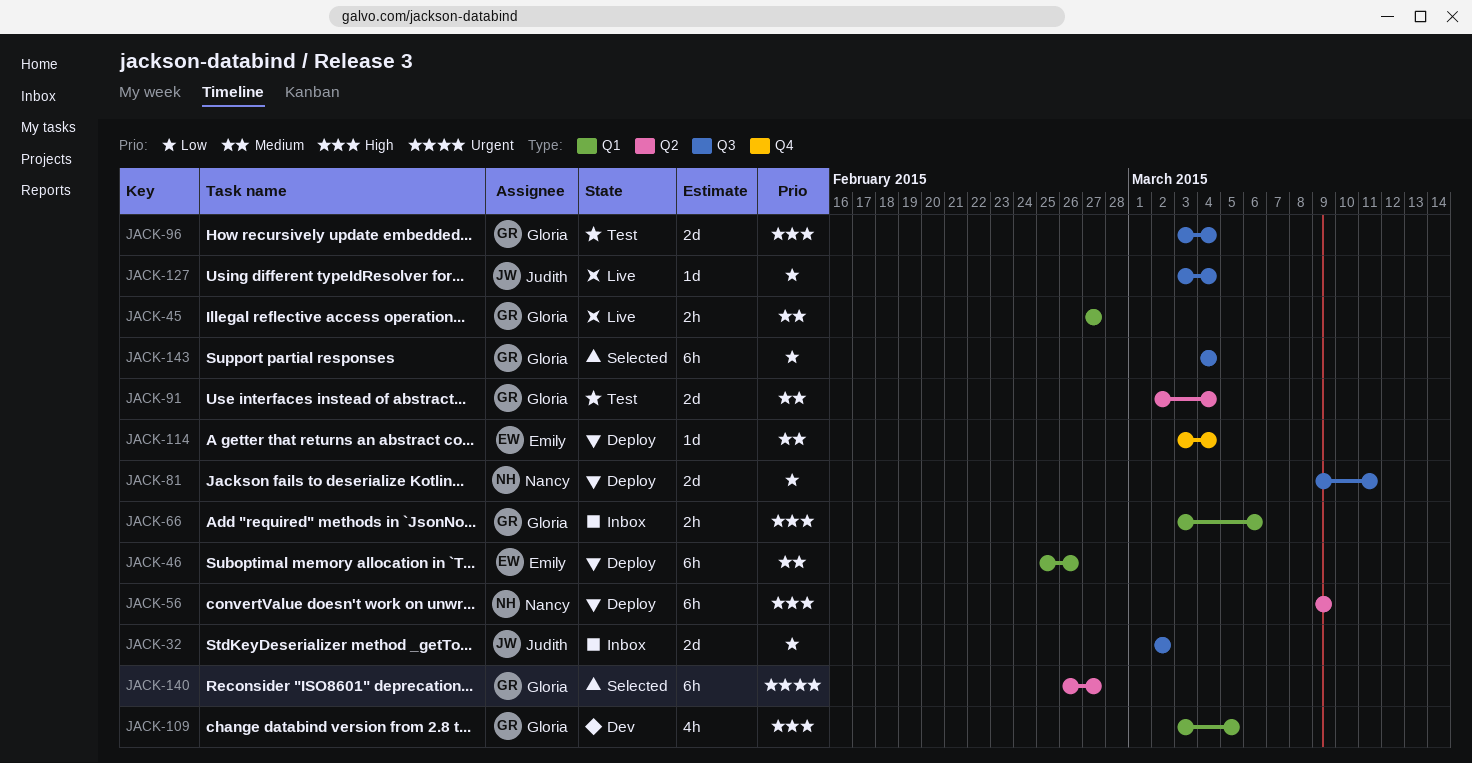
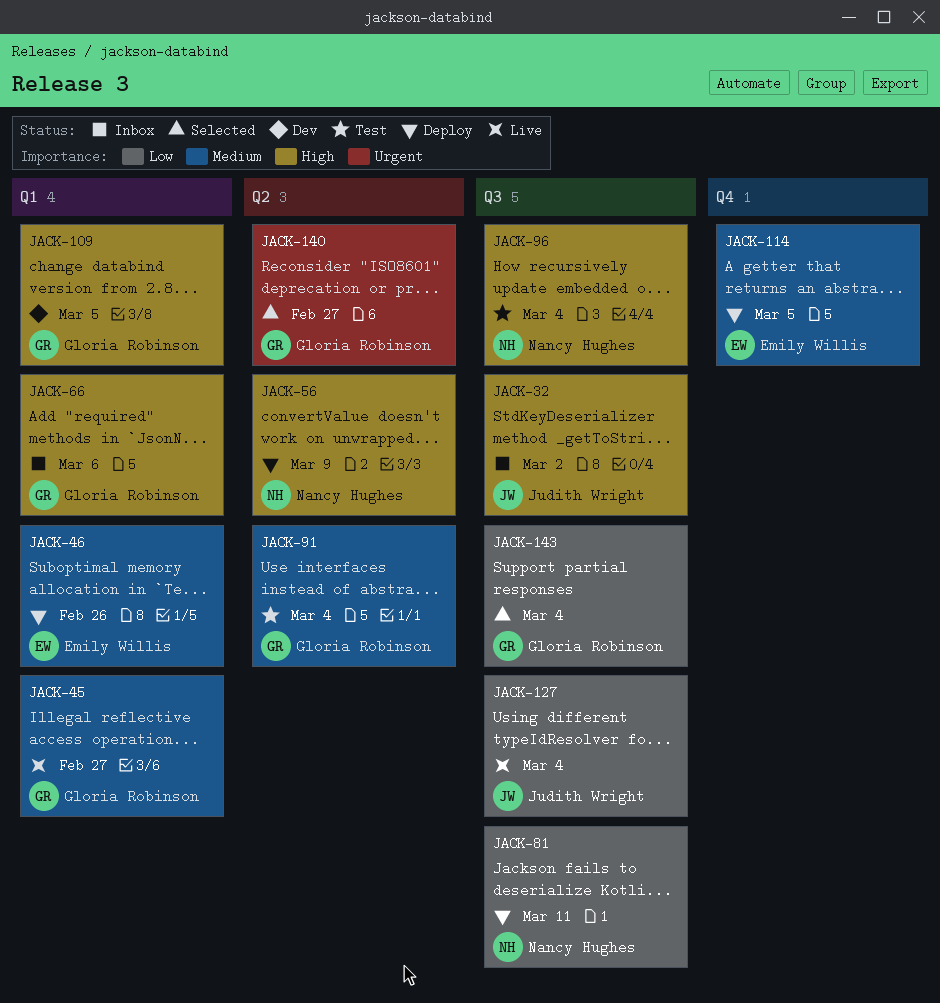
JACK-32, priority: Low -> High
JACK-96, owner: Gloria Robinson -> Nancy Hughes
JACK-114, due: Mar 4 -> Mar 5

